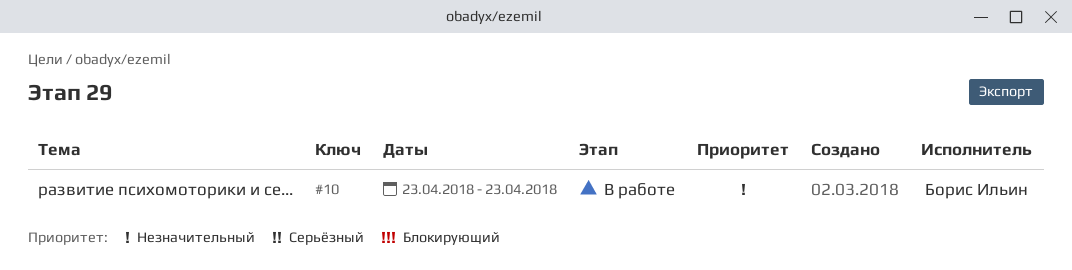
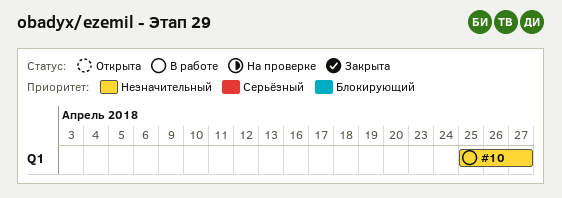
#10, start: Apr 23 -> Apr 25
#10, due: Apr 23 -> Apr 27

